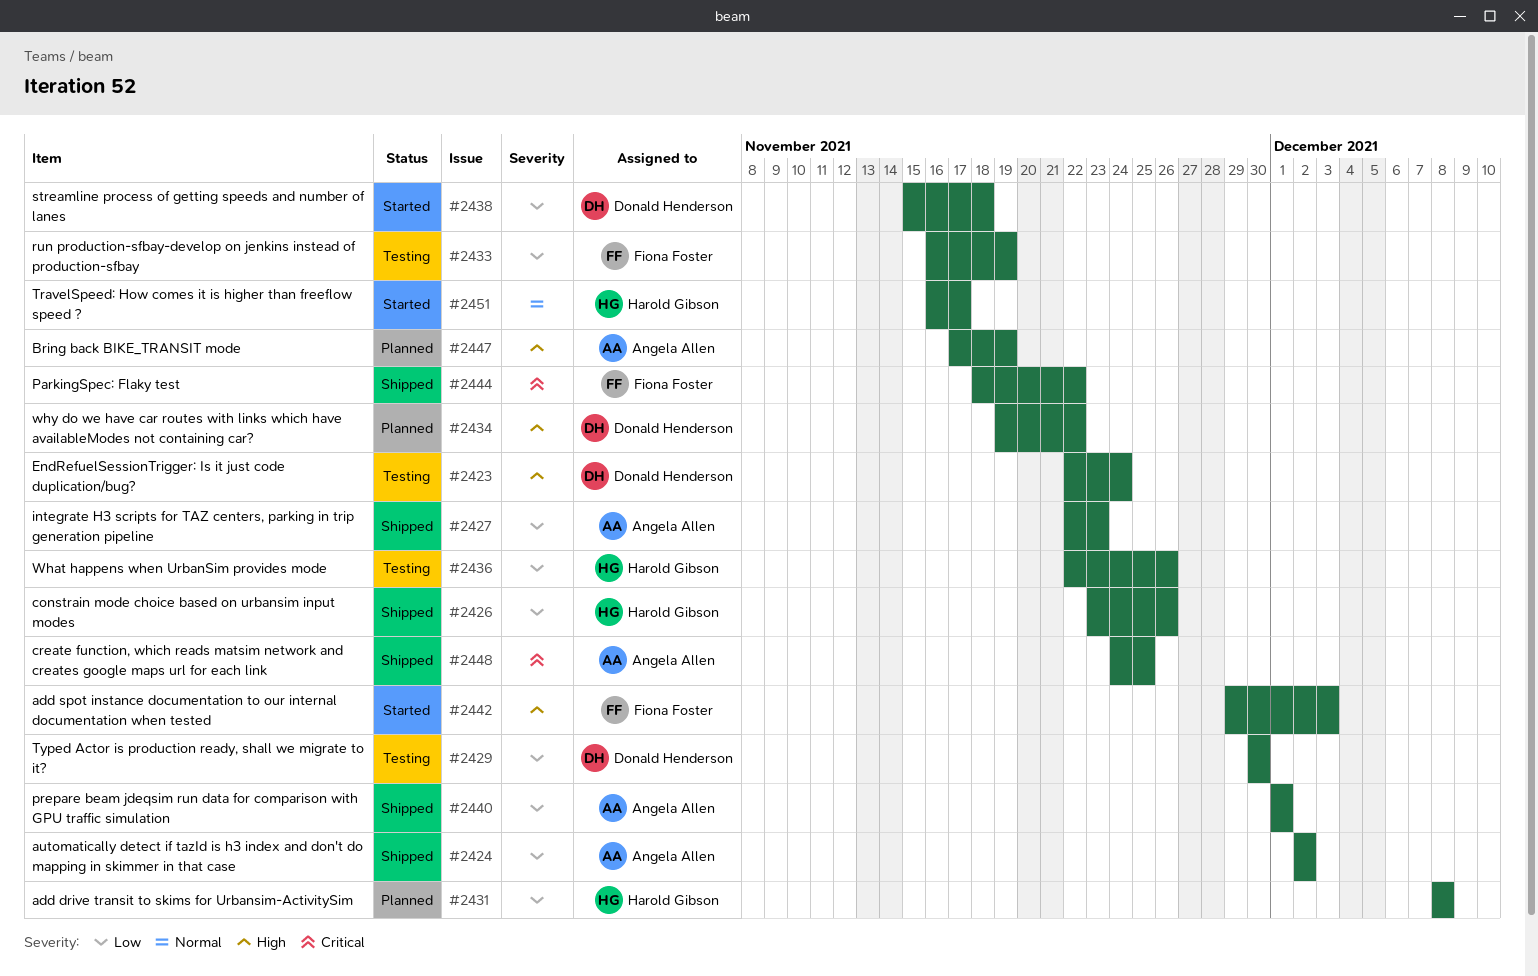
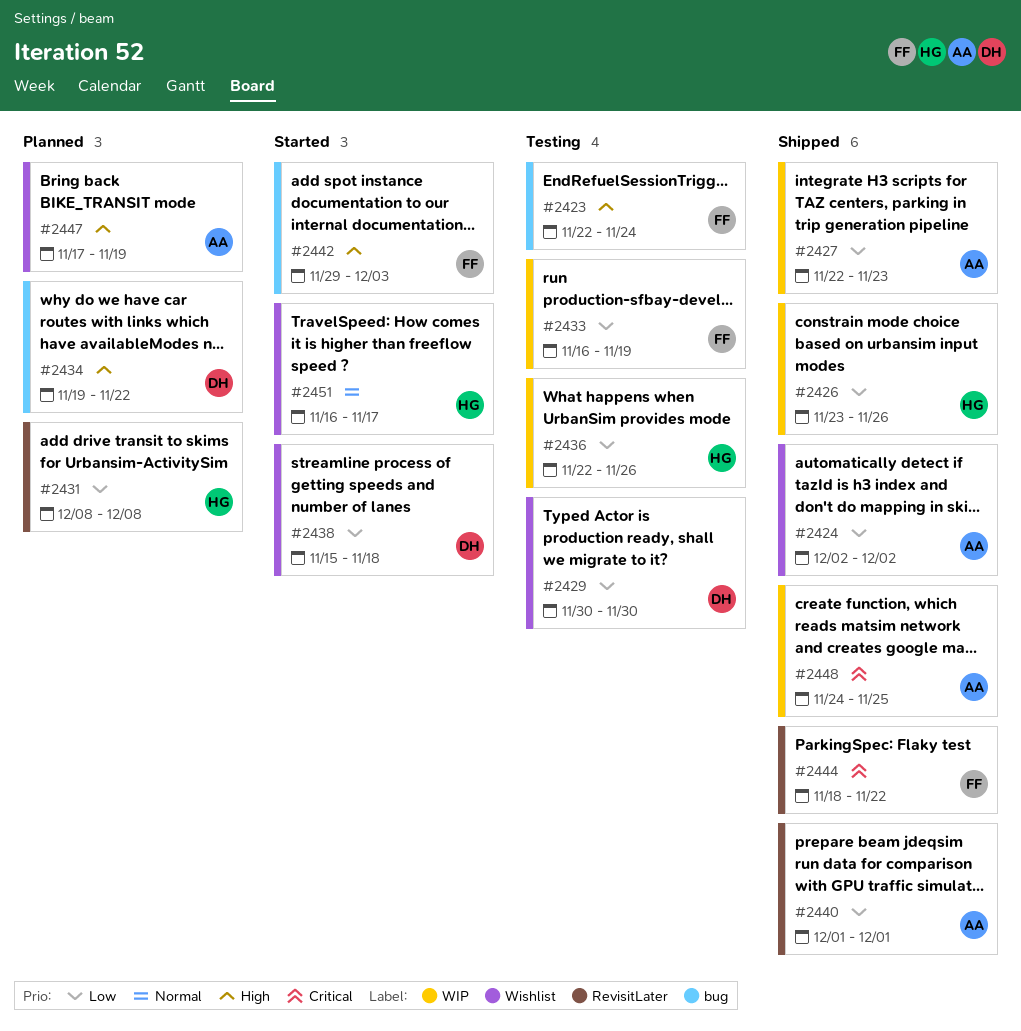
#2423, owner: Donald Henderson -> Fiona Foster

